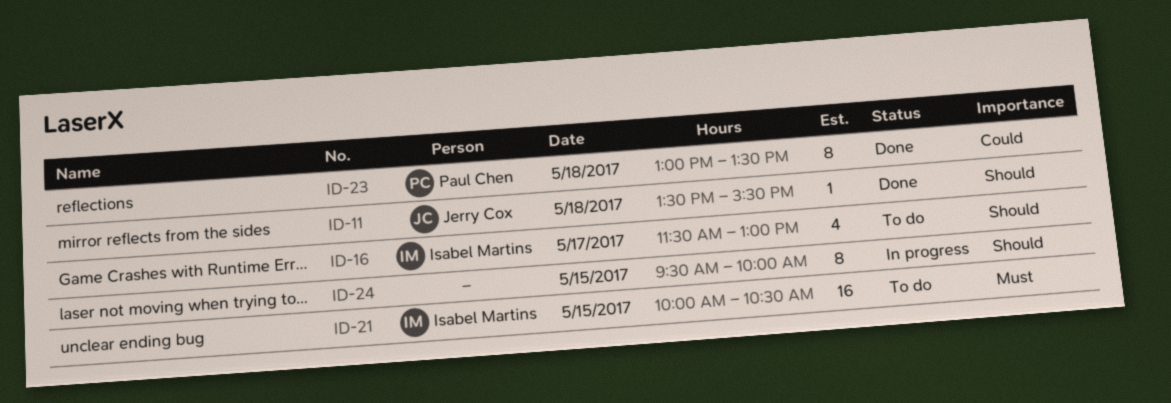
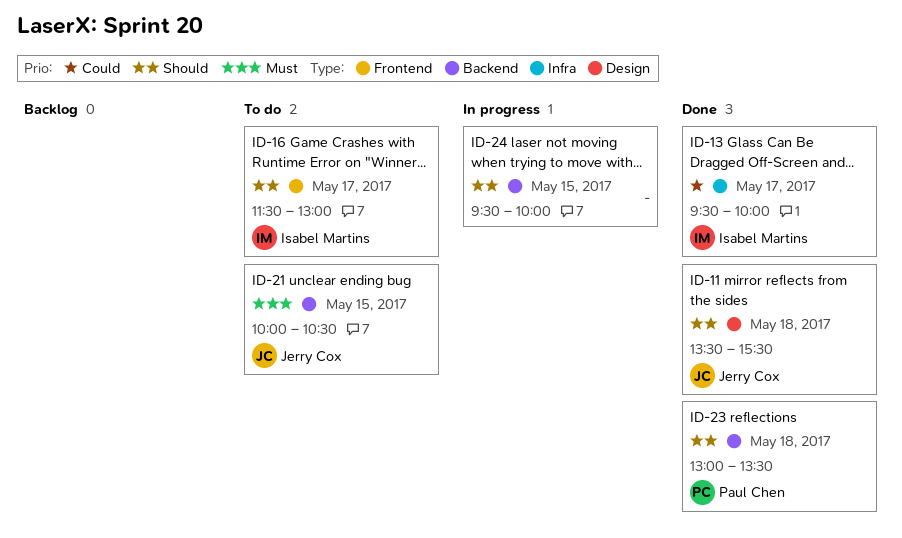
ID-13: none -> present
ID-21, owner: Isabel Martins -> Jerry Cox
ID-23, priority: Could -> Should

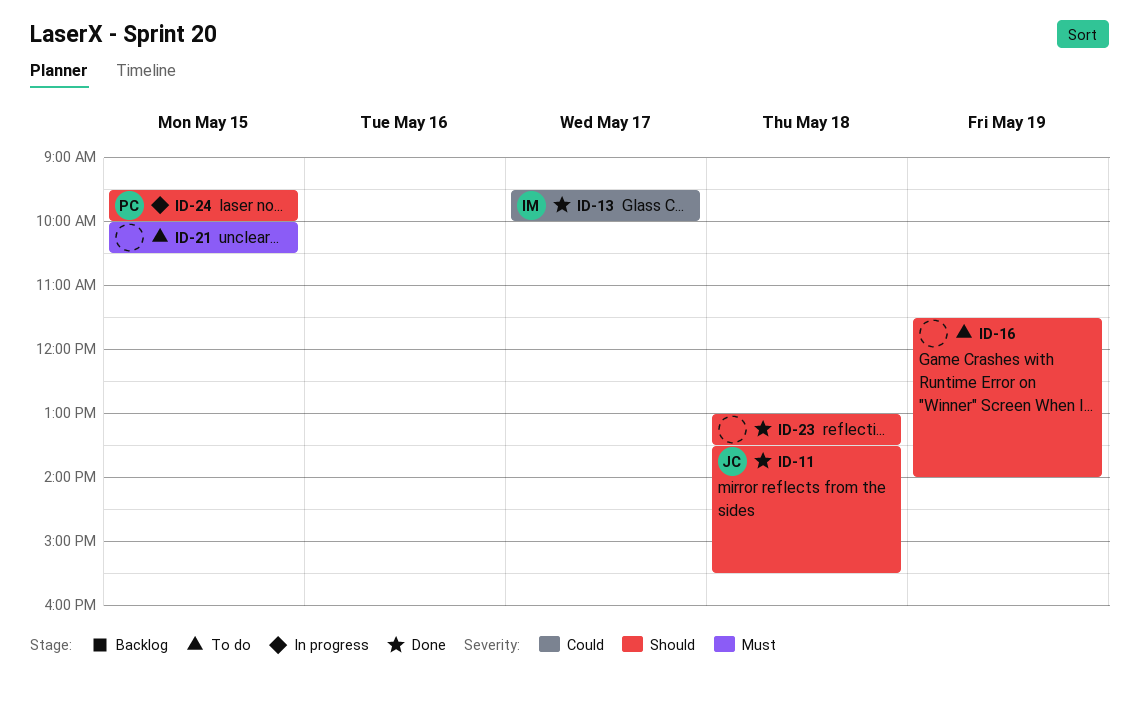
ID-16, owner: Isabel Martins -> none
ID-16, day: May 17 -> May 19
ID-16, ends: 13:00 -> 14:00
ID-21, owner: Jerry Cox -> none
ID-23, owner: Paul Chen -> none
ID-24, owner: none -> Paul Chen

